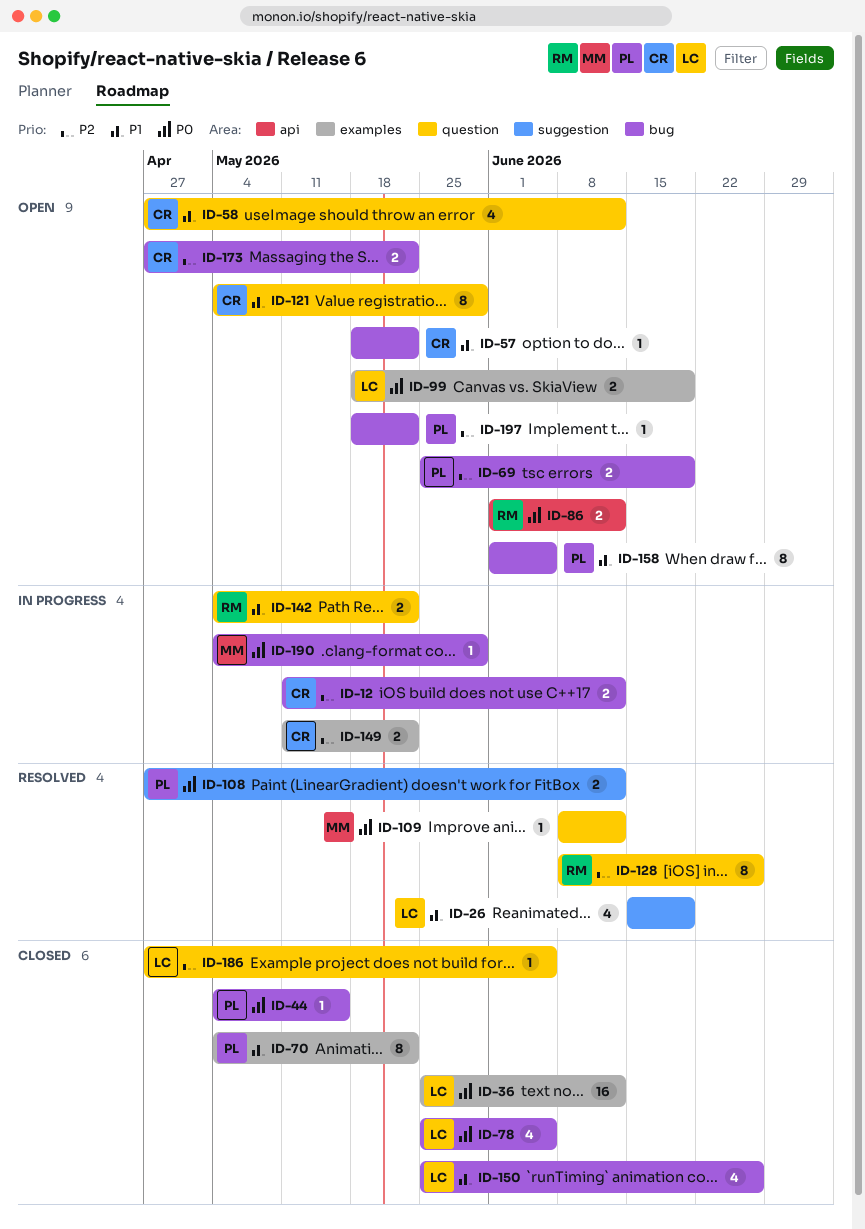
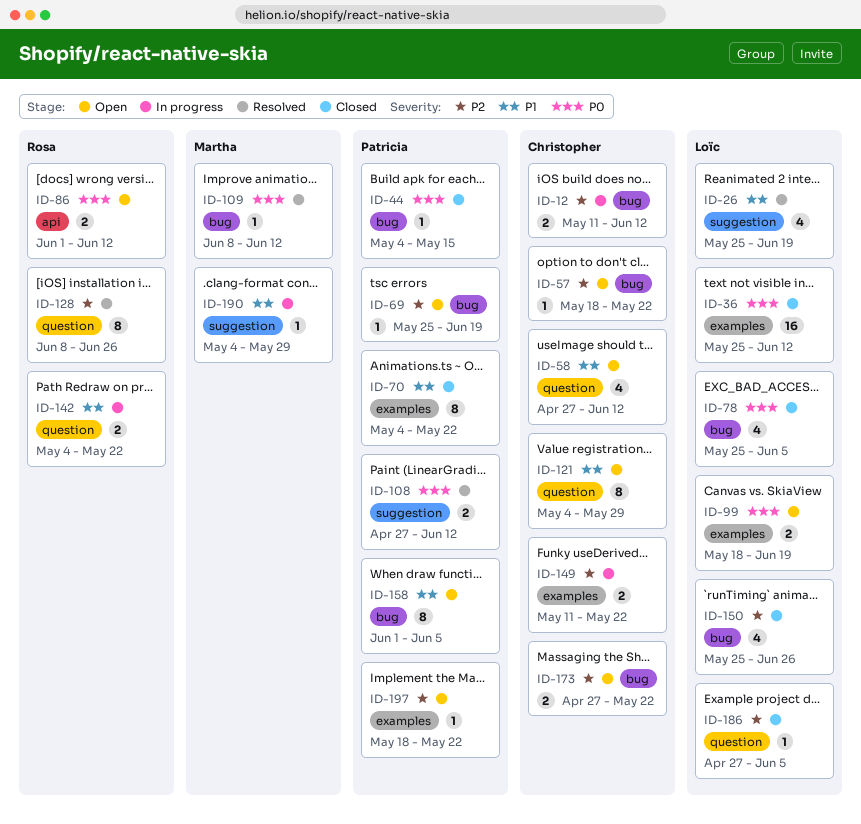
ID-26, start: Jun 15 -> May 25
ID-57, priority: P1 -> P2
ID-69, estimate: 2 -> 1
ID-109, label: question -> bug
ID-150, priority: P1 -> P2
ID-190, priority: P0 -> P1
ID-190, label: bug -> suggestion
ID-197, label: bug -> examples

